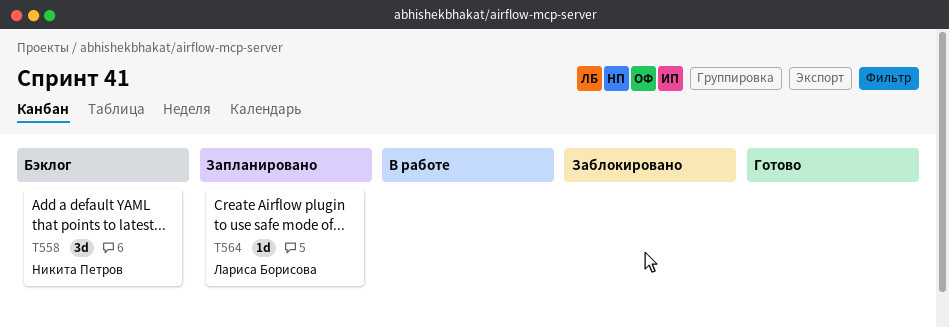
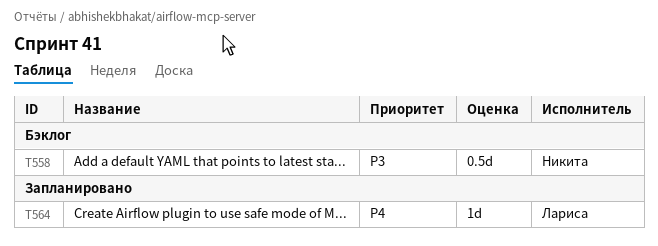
T558, estimate: 3d -> 0.5d

